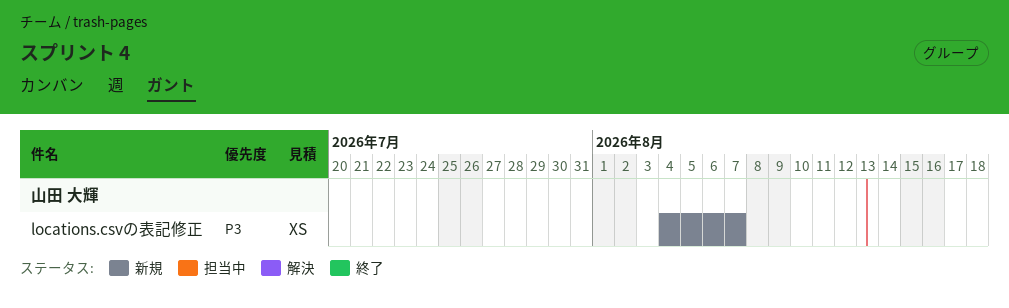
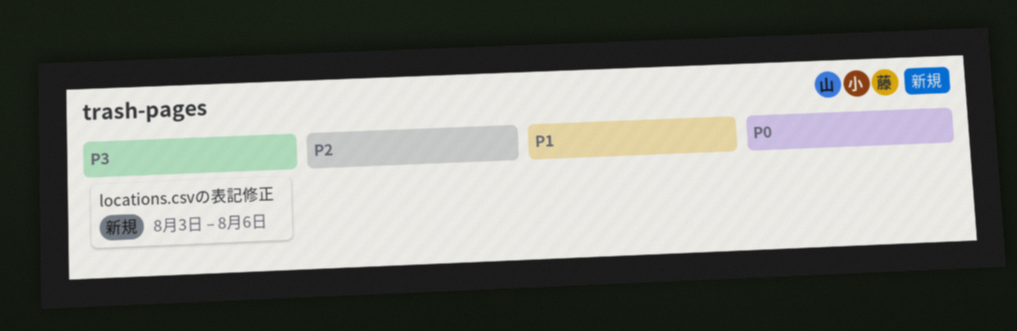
locations.csvの表記修正, start: Aug 4 -> Aug 3
locations.csvの表記修正, due: Aug 7 -> Aug 6

